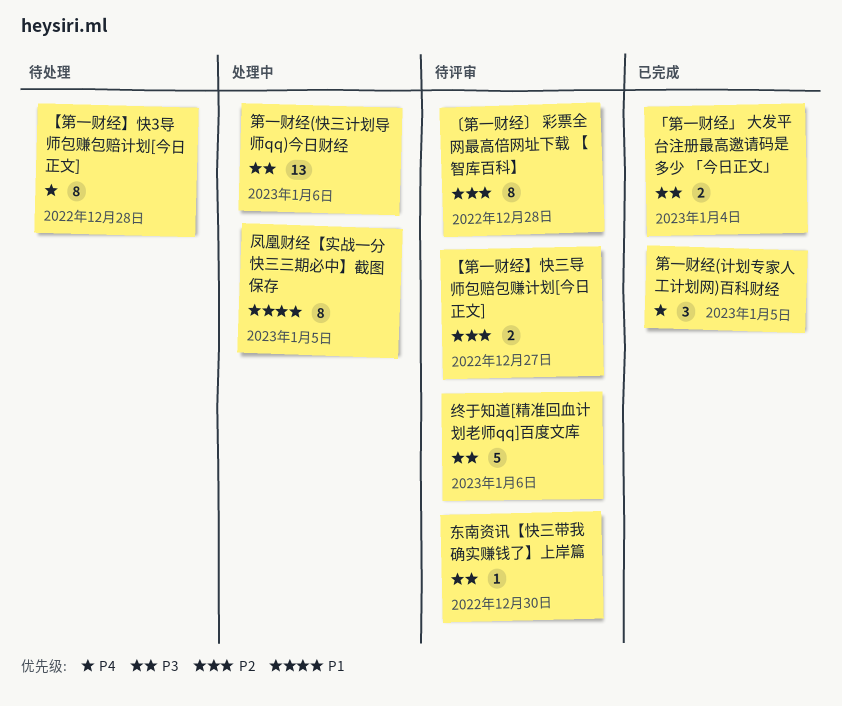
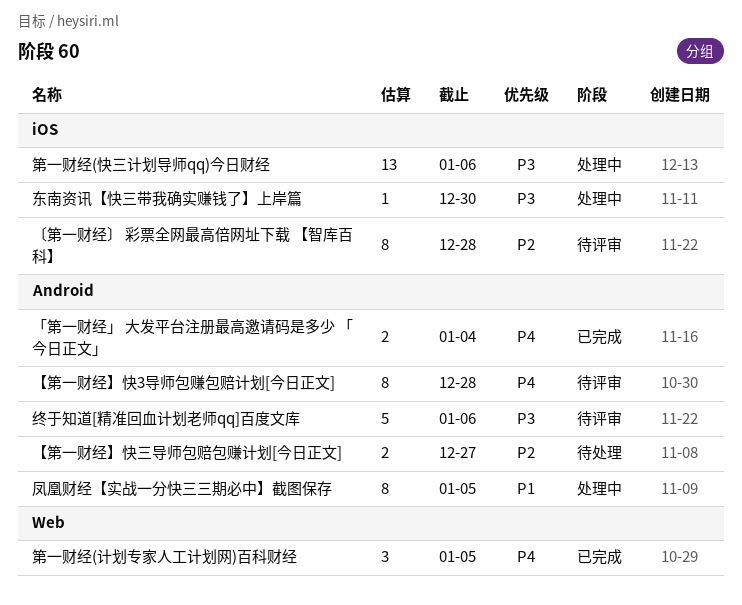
「第一财经」 大发平台注册最高邀请码是多少 「今日正文」, priority: P3 -> P4
【第一财经】快3导师包赚包赔计划[今日正文], status: 待处理 -> 待评审
【第一财经】快三导师包赔包赚计划[今日正文], status: 待评审 -> 待处理
东南资讯【快三带我确实赚钱了】上岸篇, status: 待评审 -> 处理中

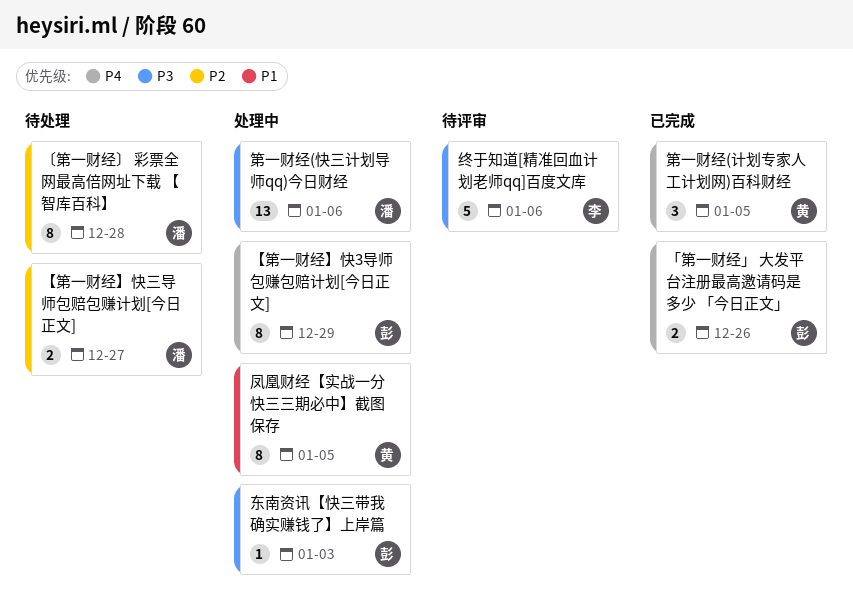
「第一财经」 大发平台注册最高邀请码是多少 「今日正文」, due: Jan 4 -> Dec 26
【第一财经】快3导师包赚包赔计划[今日正文], status: 待评审 -> 处理中
【第一财经】快3导师包赚包赔计划[今日正文], due: Dec 28 -> Dec 29
〔第一财经〕 彩票全网最高倍网址下载 【智库百科】, status: 待评审 -> 待处理
东南资讯【快三带我确实赚钱了】上岸篇, due: Dec 30 -> Jan 3

